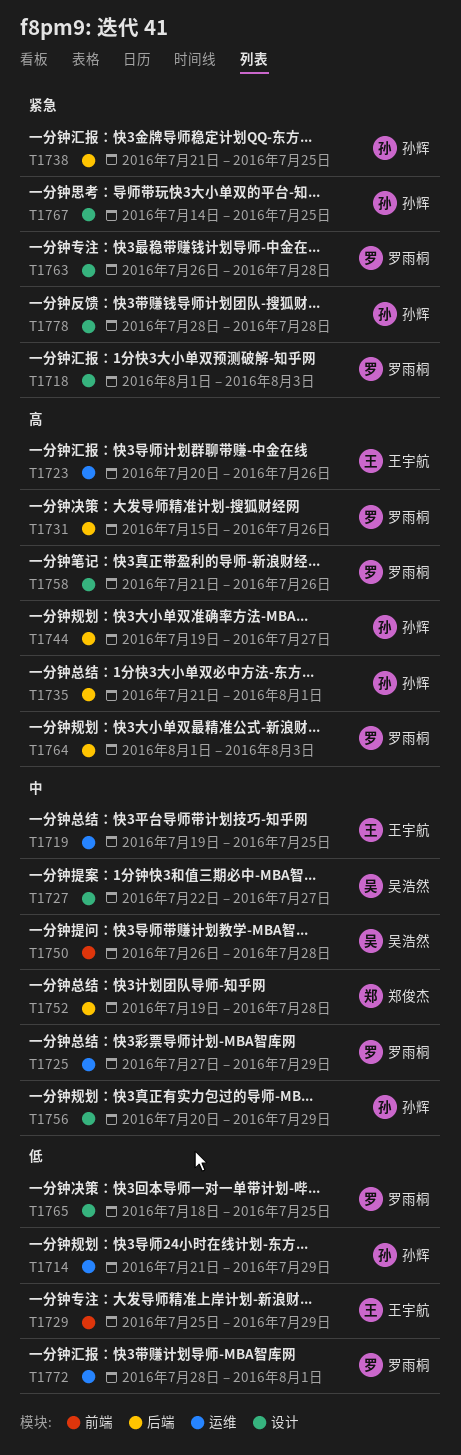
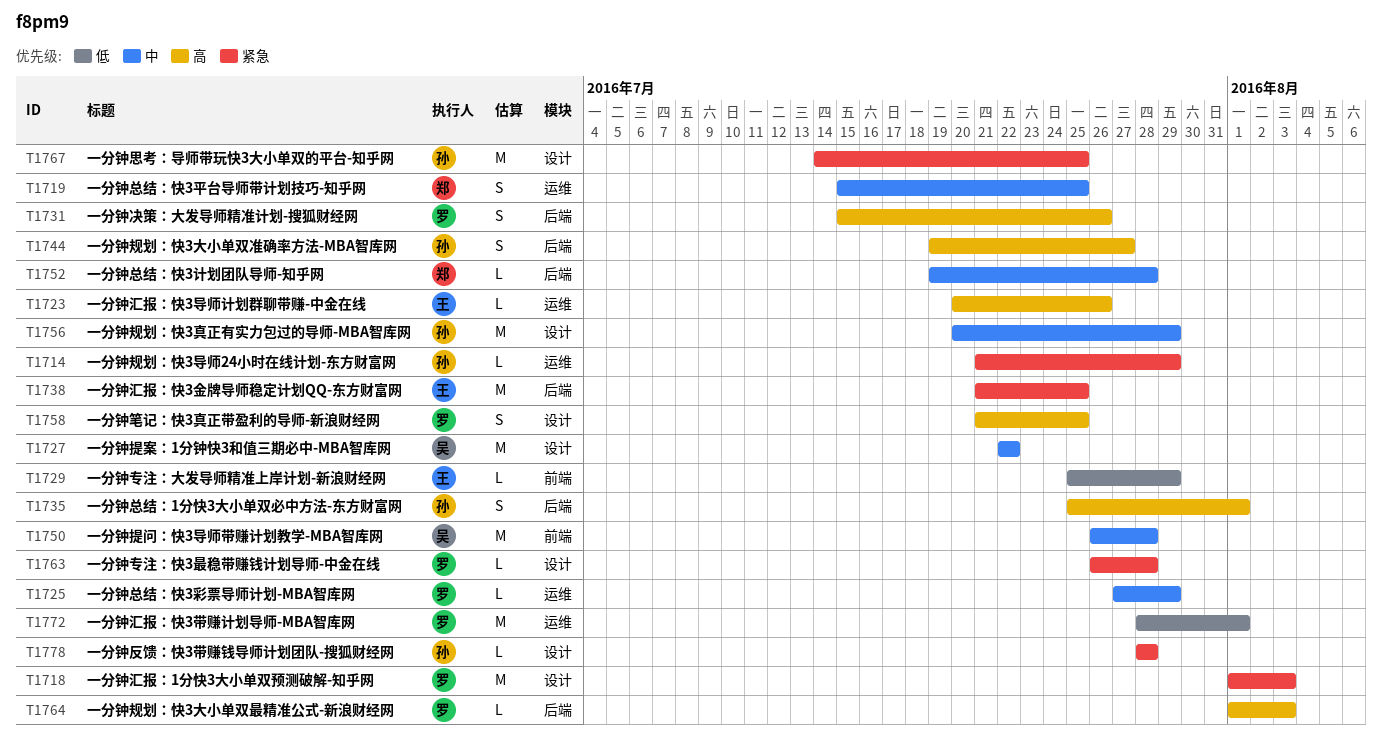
T1714, priority: 低 -> 紧急
T1719, owner: 王宇航 -> 郑俊杰
T1719, start: Jul 19 -> Jul 15
T1727, due: Jul 27 -> Jul 22
T1735, start: Jul 21 -> Jul 25
T1738, owner: 孙辉 -> 王宇航
T1758, due: Jul 26 -> Jul 25
T1765: present -> none

